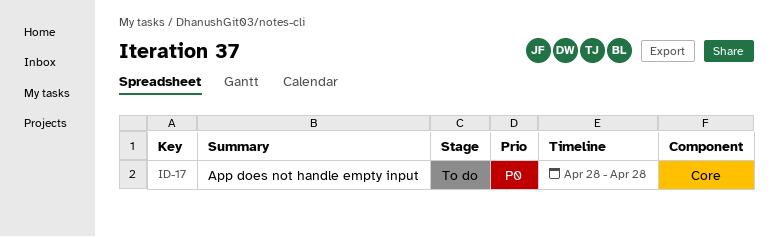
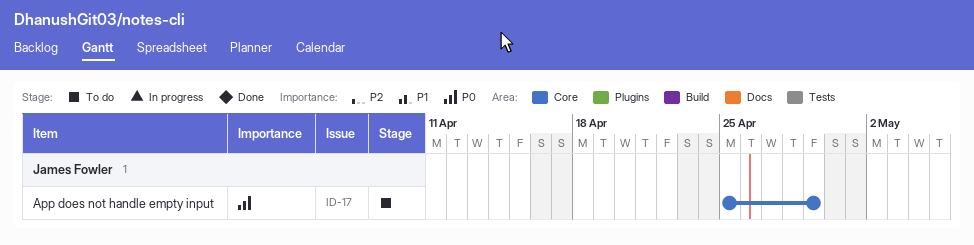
ID-17, start: Apr 28 -> Apr 25
ID-17, due: Apr 28 -> Apr 29

